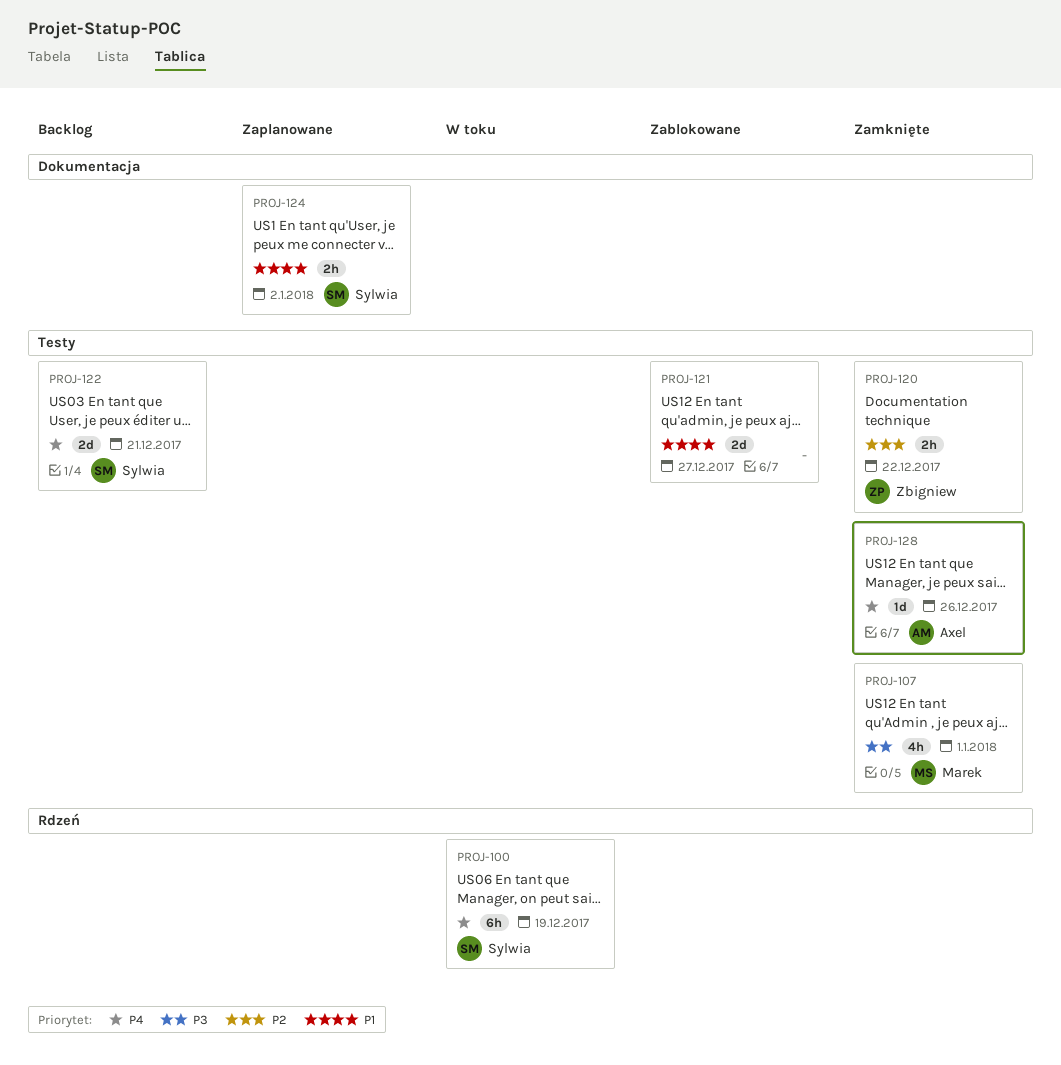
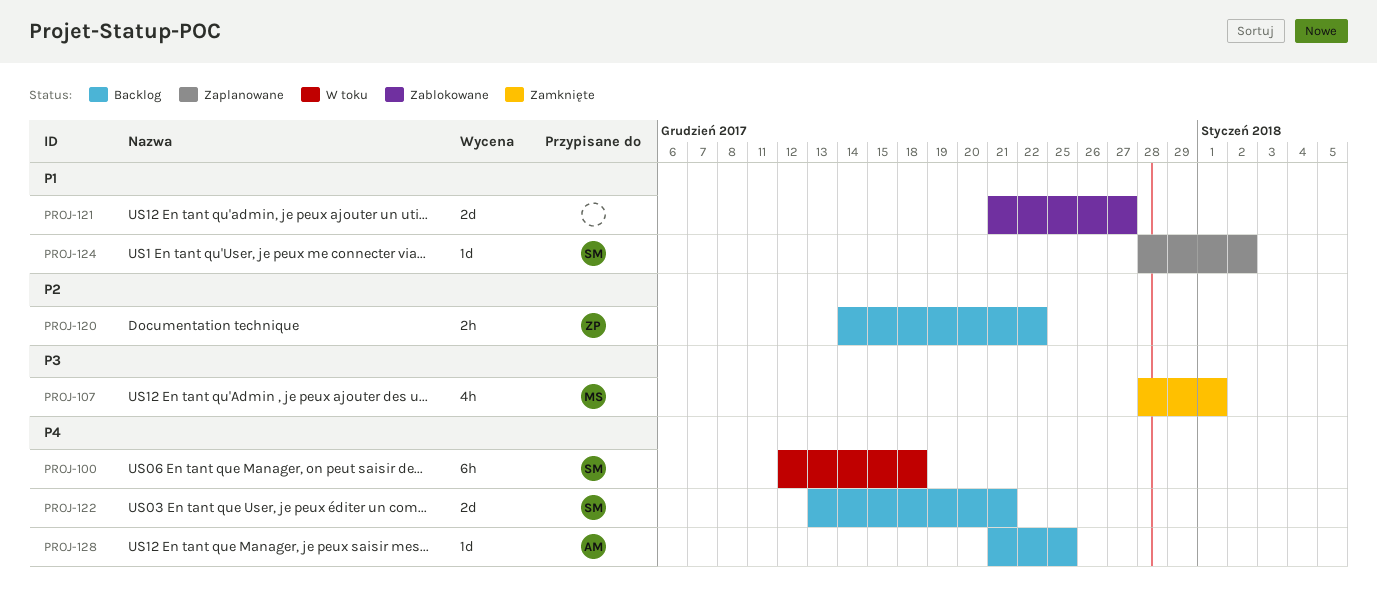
PROJ-100, due: Dec 19 -> Dec 18
PROJ-120, status: Zamknięte -> Backlog
PROJ-124, estimate: 2h -> 1d
PROJ-128, status: Zamknięte -> Backlog
PROJ-128, due: Dec 26 -> Dec 25

